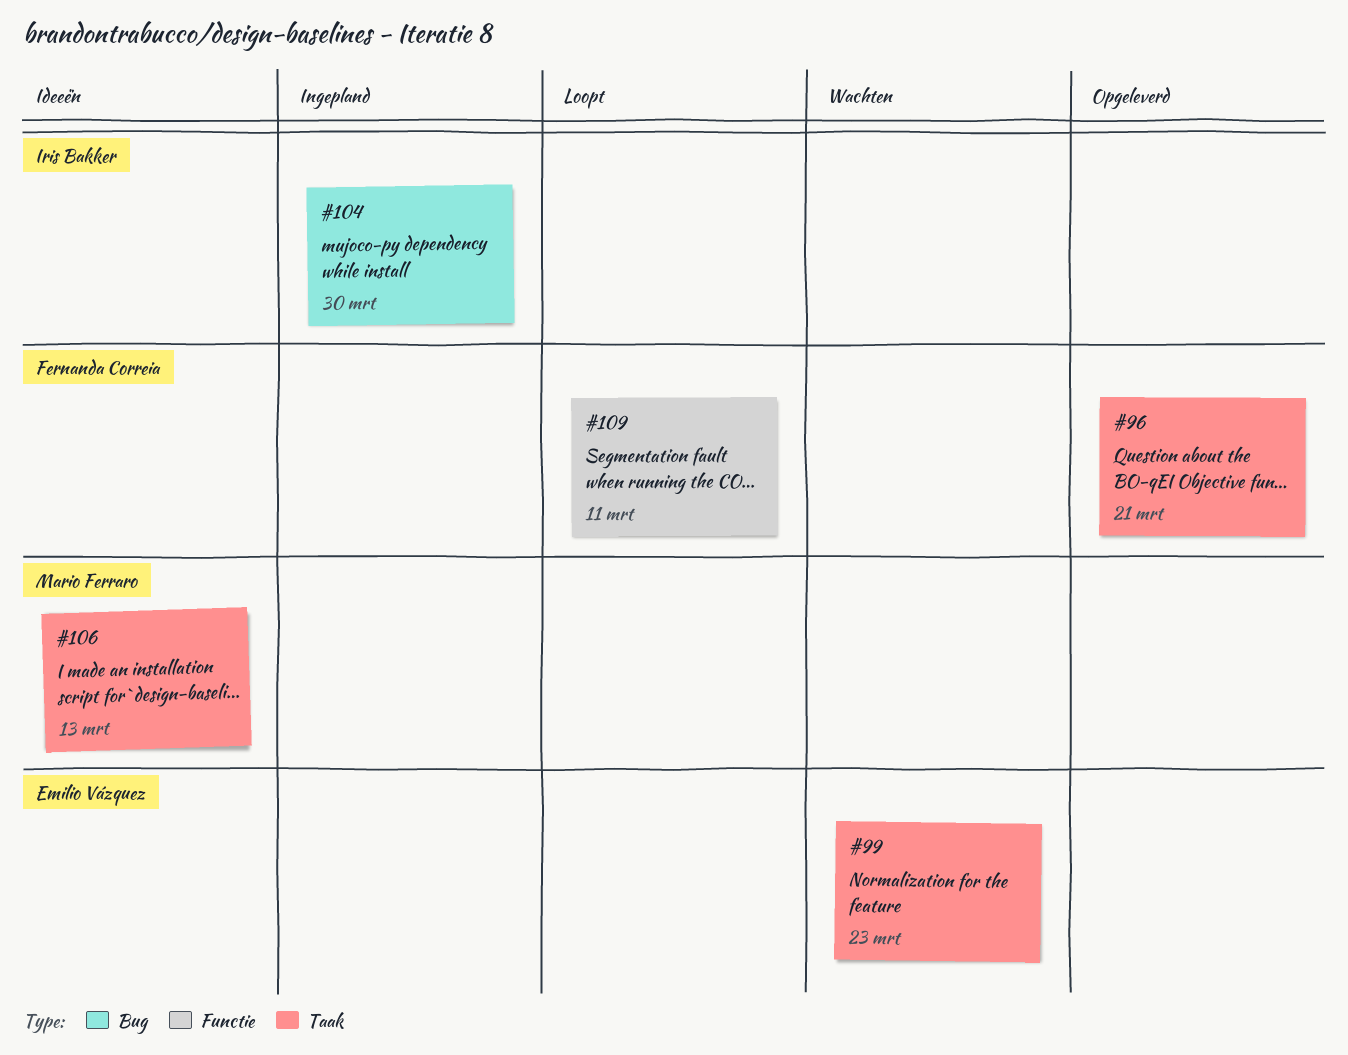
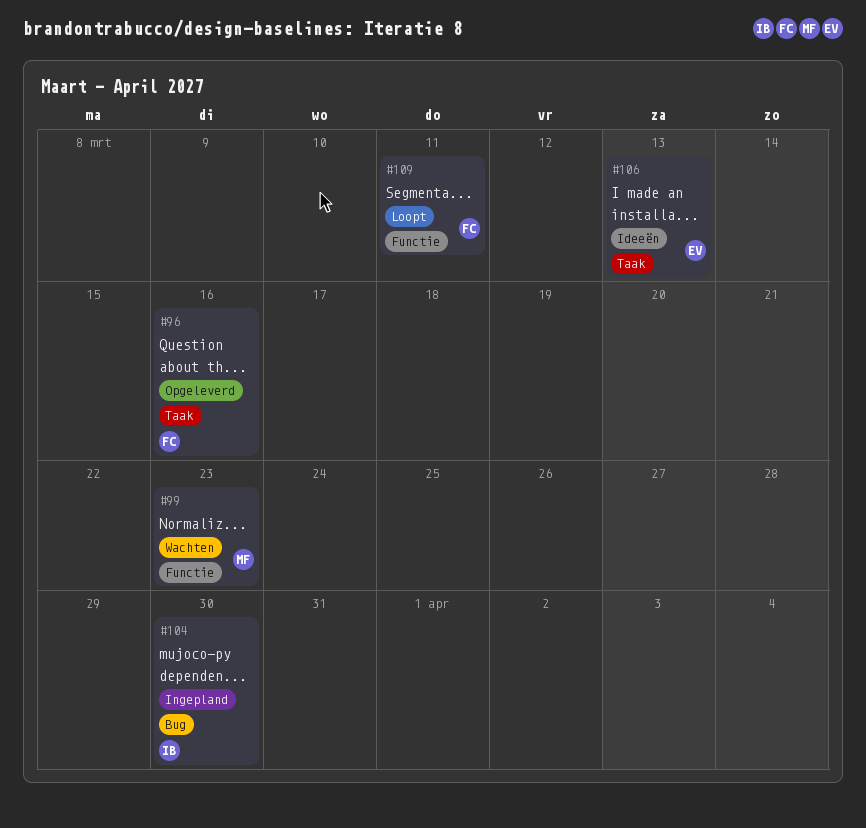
#96, due: Mar 21 -> Mar 16
#99, owner: Emilio Vázquez -> Mario Ferraro
#99, label: Taak -> Functie
#106, owner: Mario Ferraro -> Emilio Vázquez

